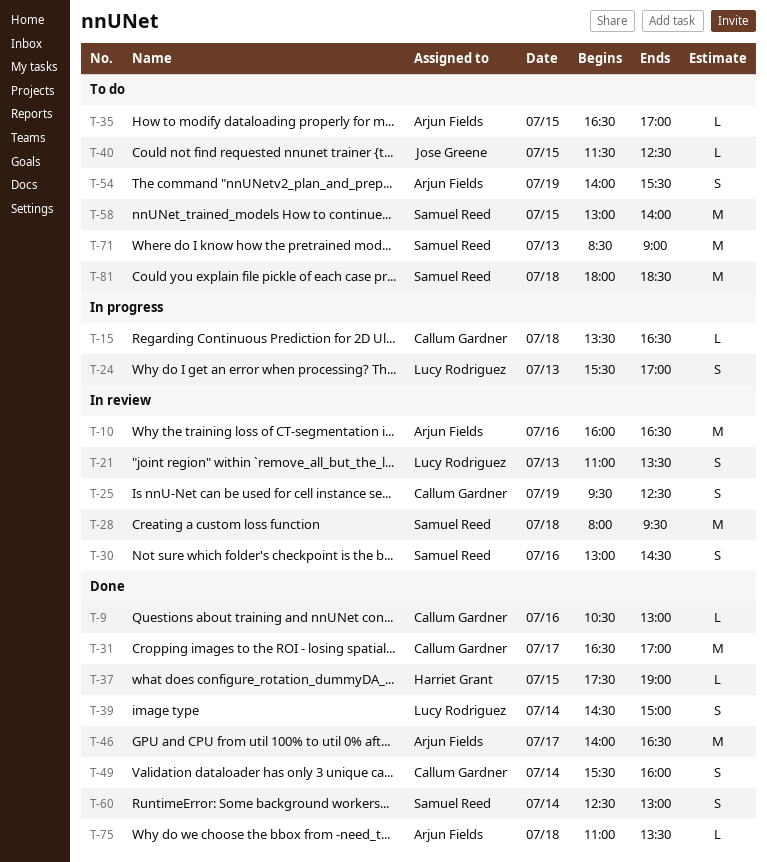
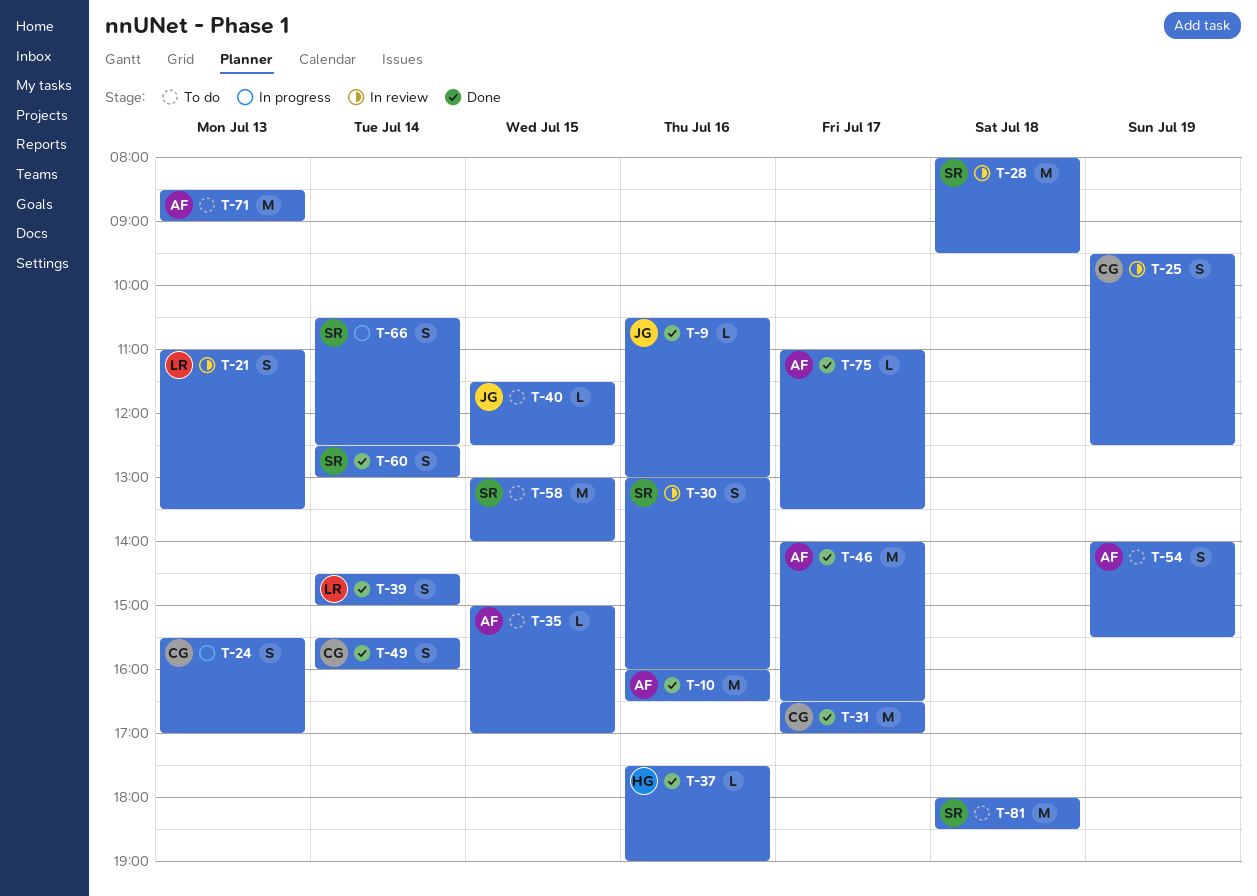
T-9, owner: Callum Gardner -> Jose Greene
T-10, status: In review -> Done
T-15: present -> none
T-24, owner: Lucy Rodriguez -> Callum Gardner
T-30, ends: 14:30 -> 16:00
T-35, begins: 16:30 -> 15:00
T-37, day: Jul 15 -> Jul 16
T-66: none -> present
T-71, owner: Samuel Reed -> Arjun Fields
T-75, day: Jul 18 -> Jul 17

